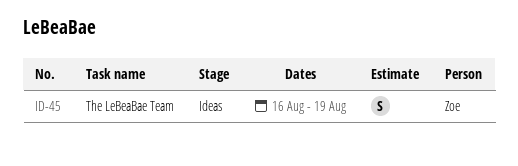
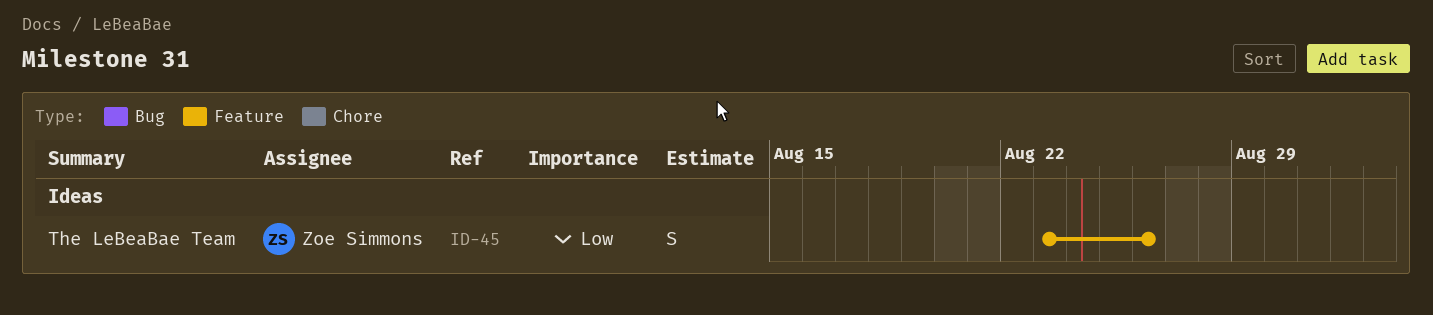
ID-45, start: Aug 16 -> Aug 23
ID-45, due: Aug 19 -> Aug 26

